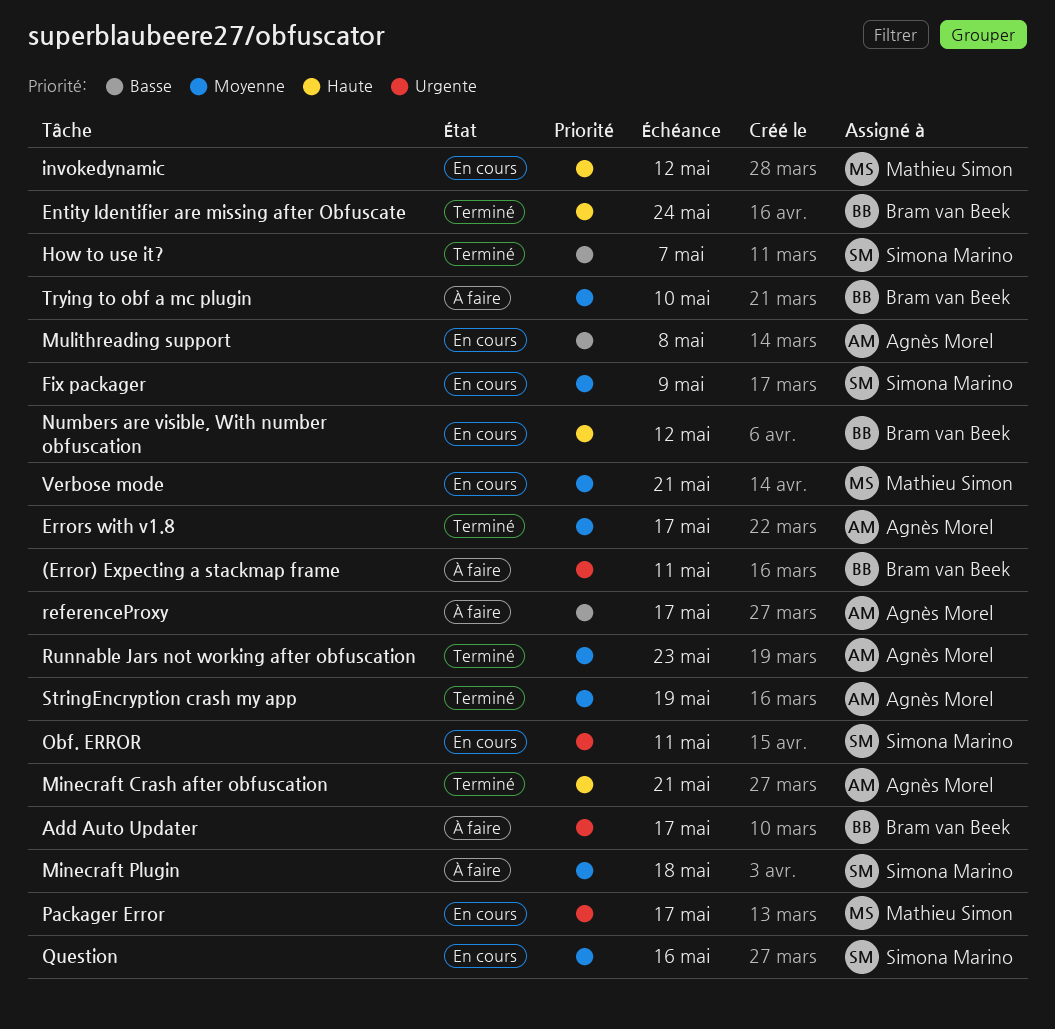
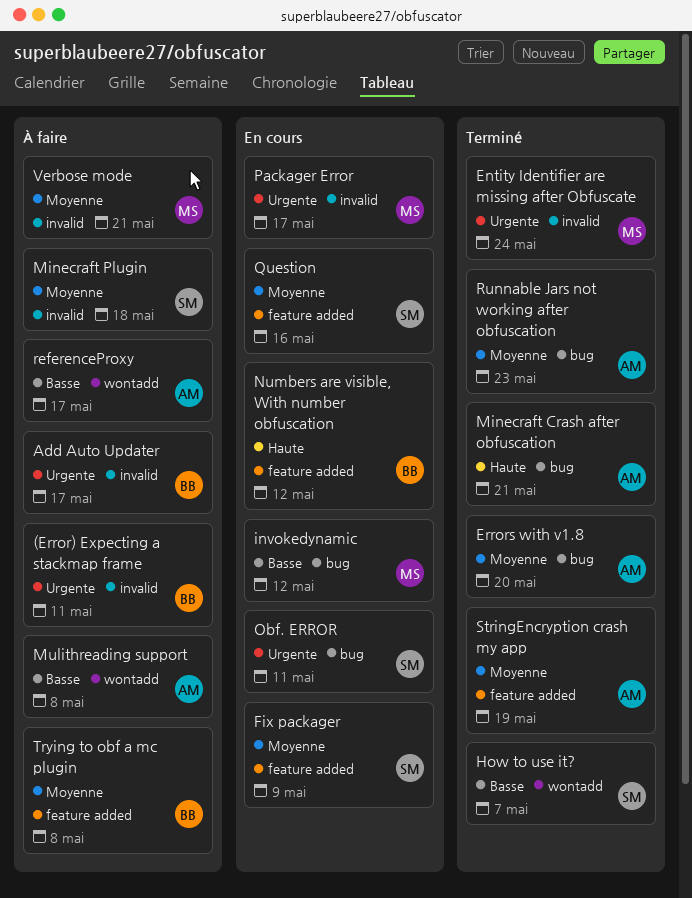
Entity Identifier are missing after Obfuscate, owner: Bram van Beek -> Mathieu Simon
Entity Identifier are missing after Obfuscate, priority: Haute -> Urgente
Errors with v1.8, due: May 17 -> May 20
invokedynamic, priority: Haute -> Basse
Mulithreading support, status: En cours -> À faire
Trying to obf a mc plugin, due: May 10 -> May 8
Verbose mode, status: En cours -> À faire

